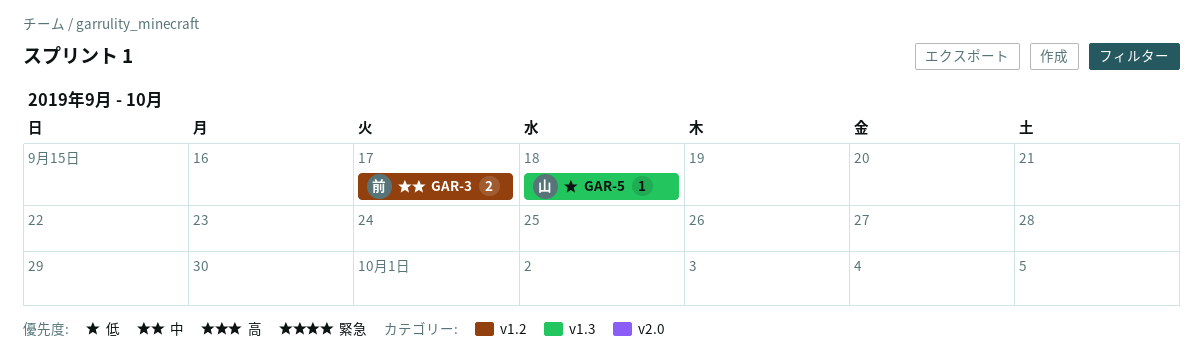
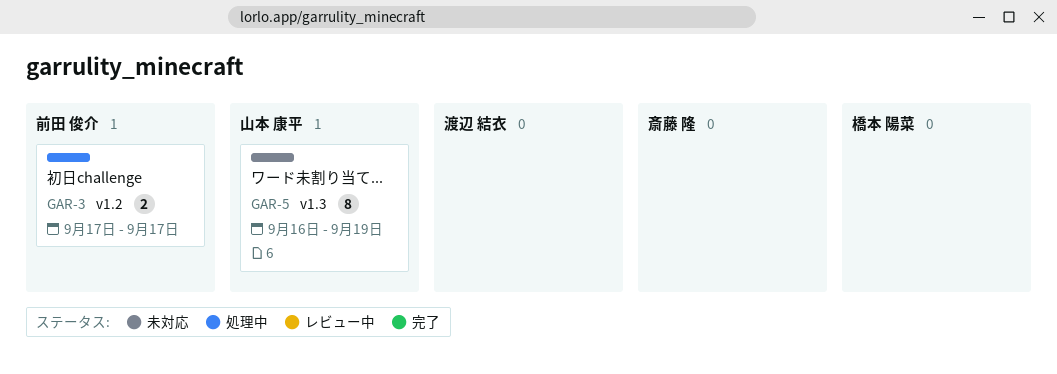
GAR-5, estimate: 1 -> 8
GAR-5, start: Sep 18 -> Sep 16
GAR-5, due: Sep 18 -> Sep 19

